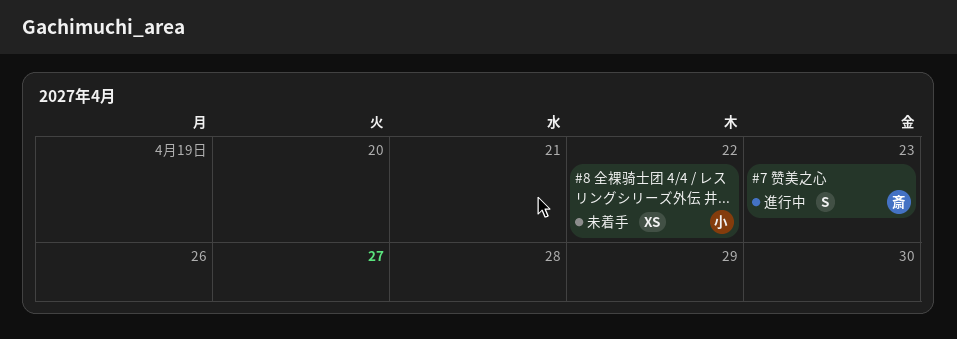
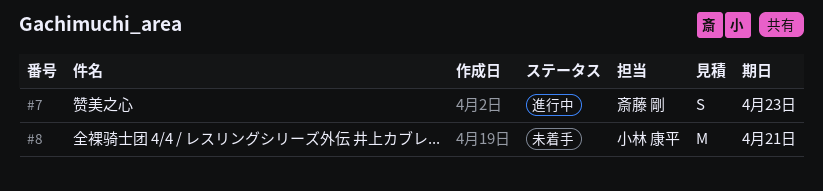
#8, estimate: XS -> M
#8, due: Apr 22 -> Apr 21

